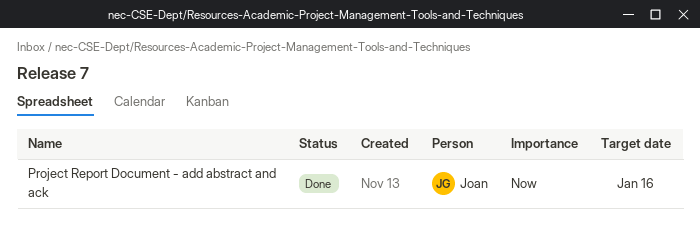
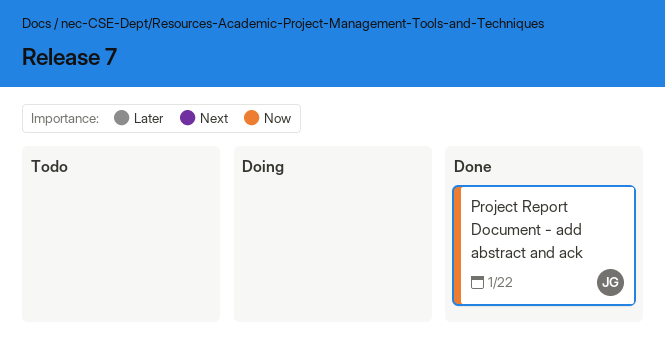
Project Report Document - add abstract and ack, due: Jan 16 -> Jan 22

